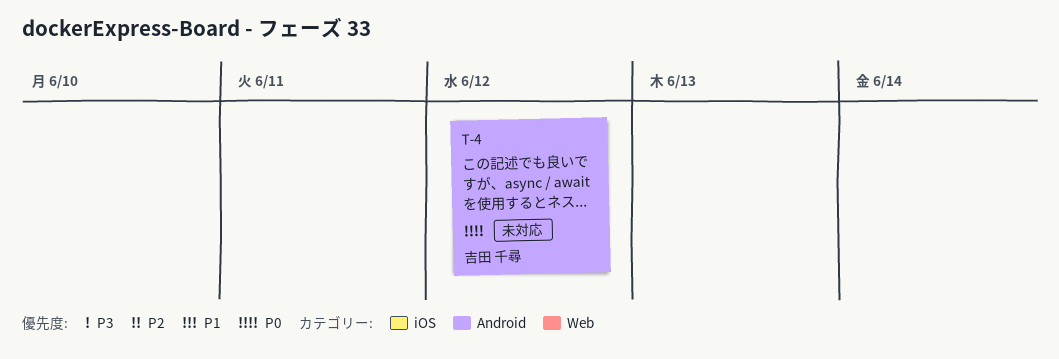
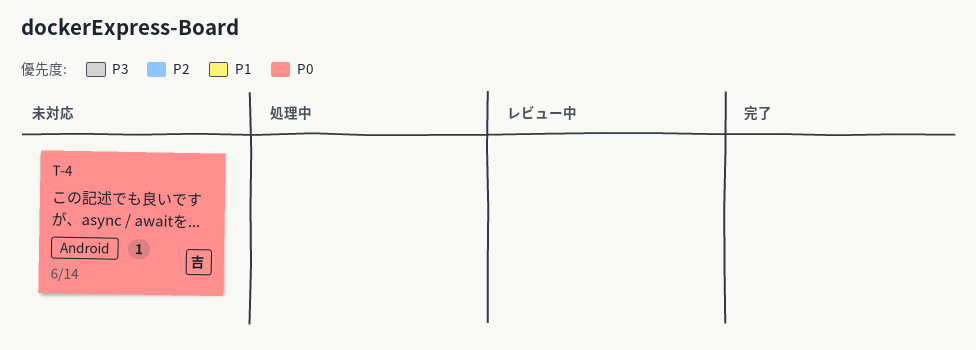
T-4, due: Jun 12 -> Jun 14

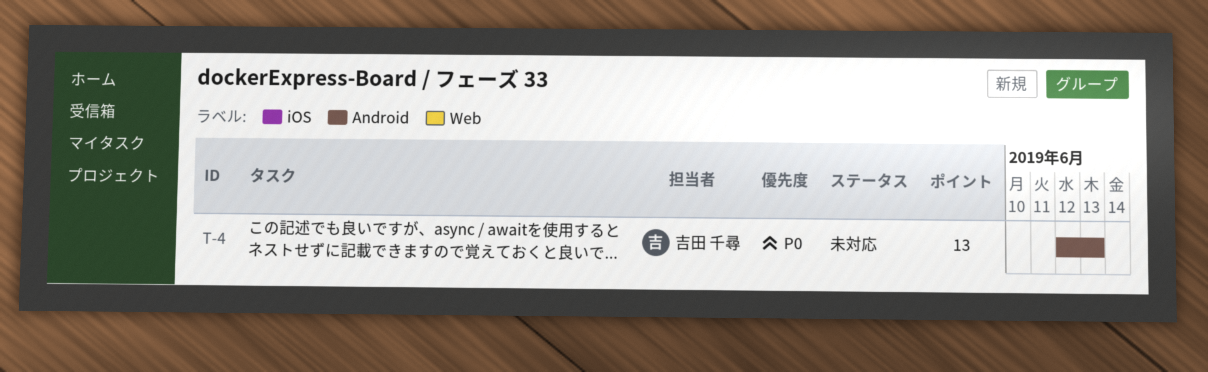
T-4, estimate: 1 -> 13
T-4, due: Jun 14 -> Jun 13

